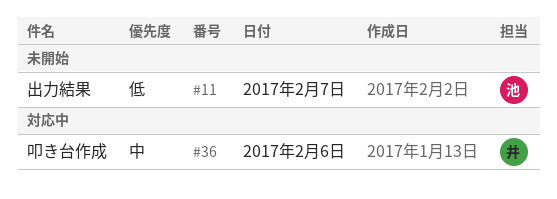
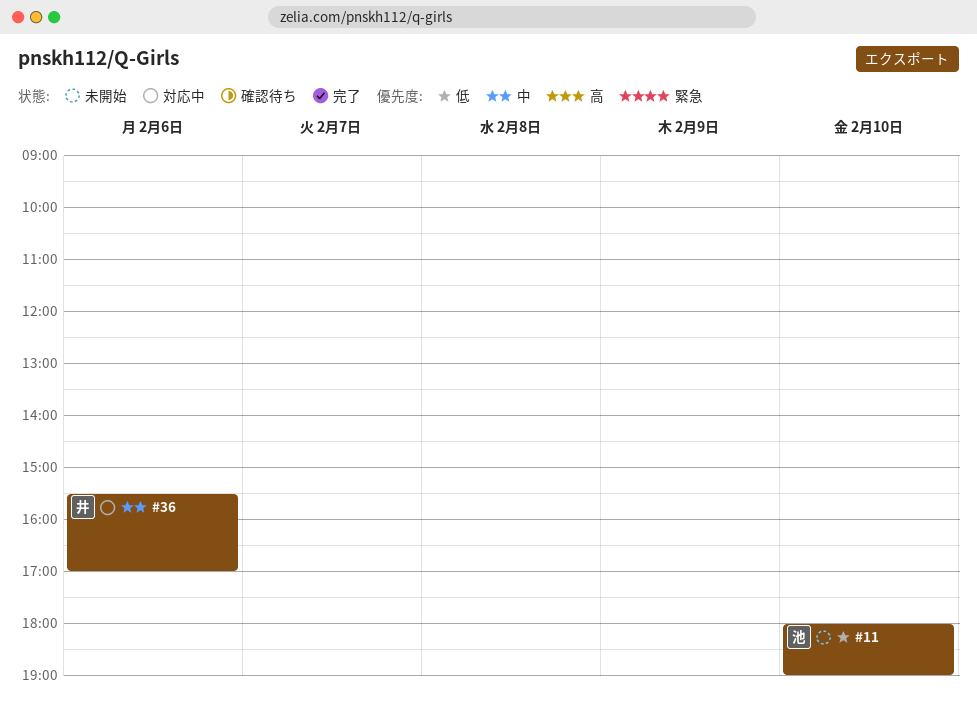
#11, day: Feb 7 -> Feb 10

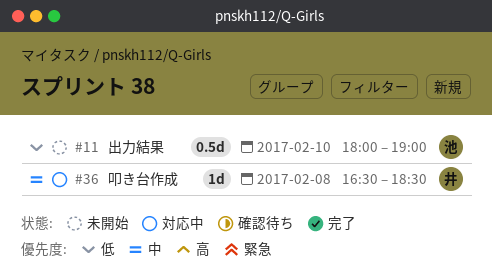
#36, day: Feb 6 -> Feb 8
#36, begins: 15:30 -> 16:30
#36, ends: 17:00 -> 18:30

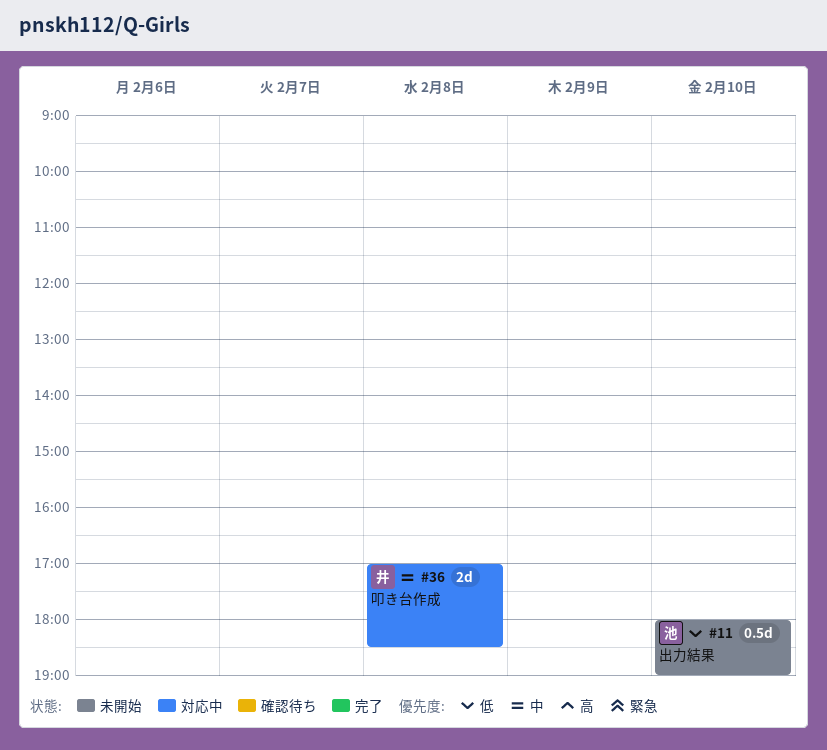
#36, estimate: 1d -> 2d
#36, begins: 16:30 -> 17:00

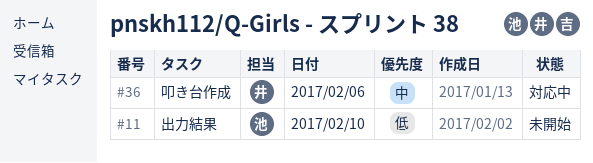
#36, day: Feb 8 -> Feb 6

